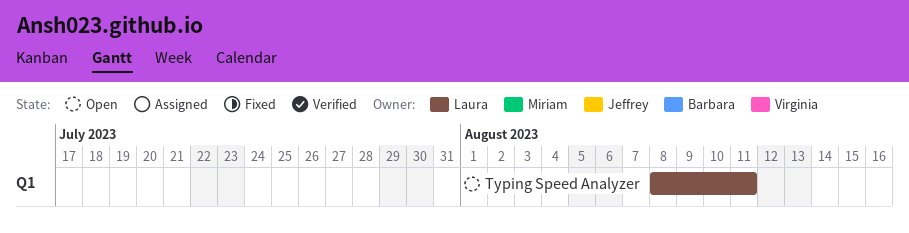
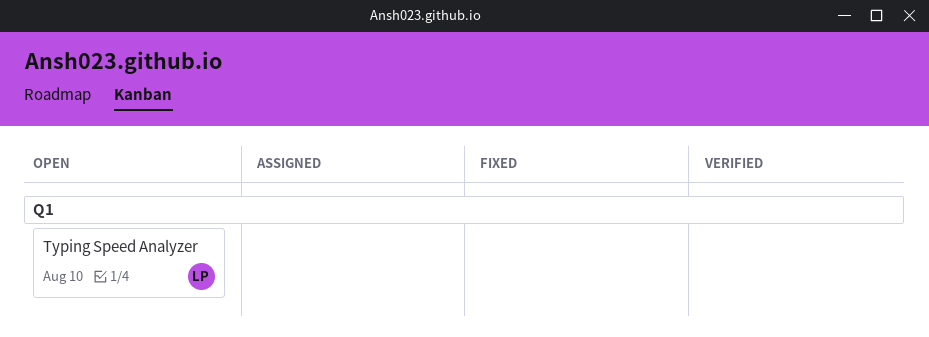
Typing Speed Analyzer, due: Aug 11 -> Aug 10

